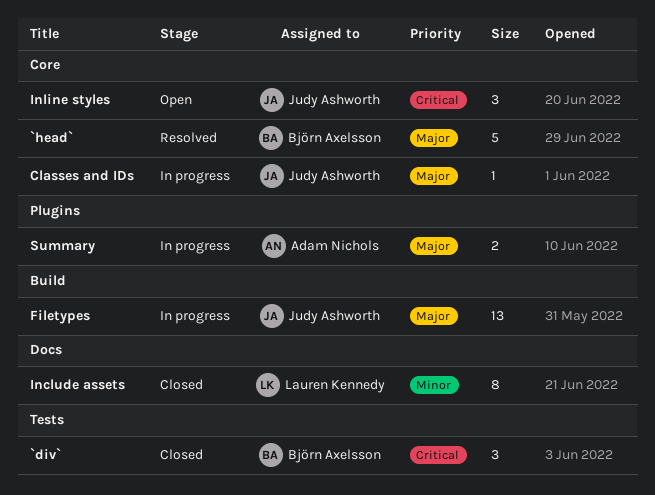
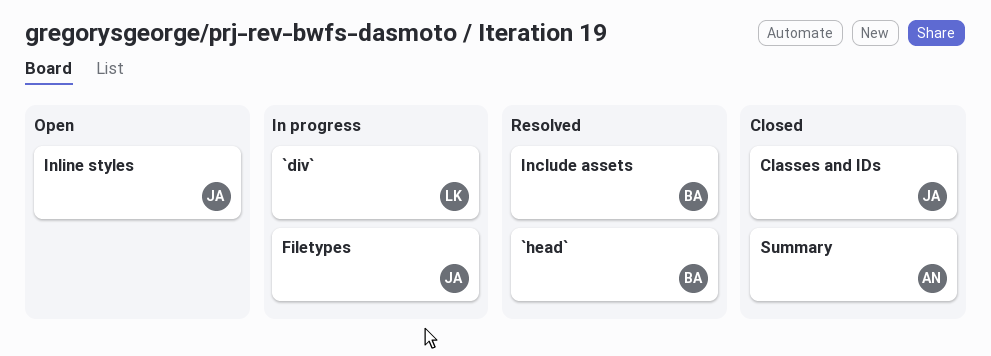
`div`, status: Closed -> In progress
`div`, owner: Björn Axelsson -> Lauren Kennedy
Classes and IDs, status: In progress -> Closed
Include assets, status: Closed -> Resolved
Include assets, owner: Lauren Kennedy -> Björn Axelsson
Summary, status: In progress -> Closed

